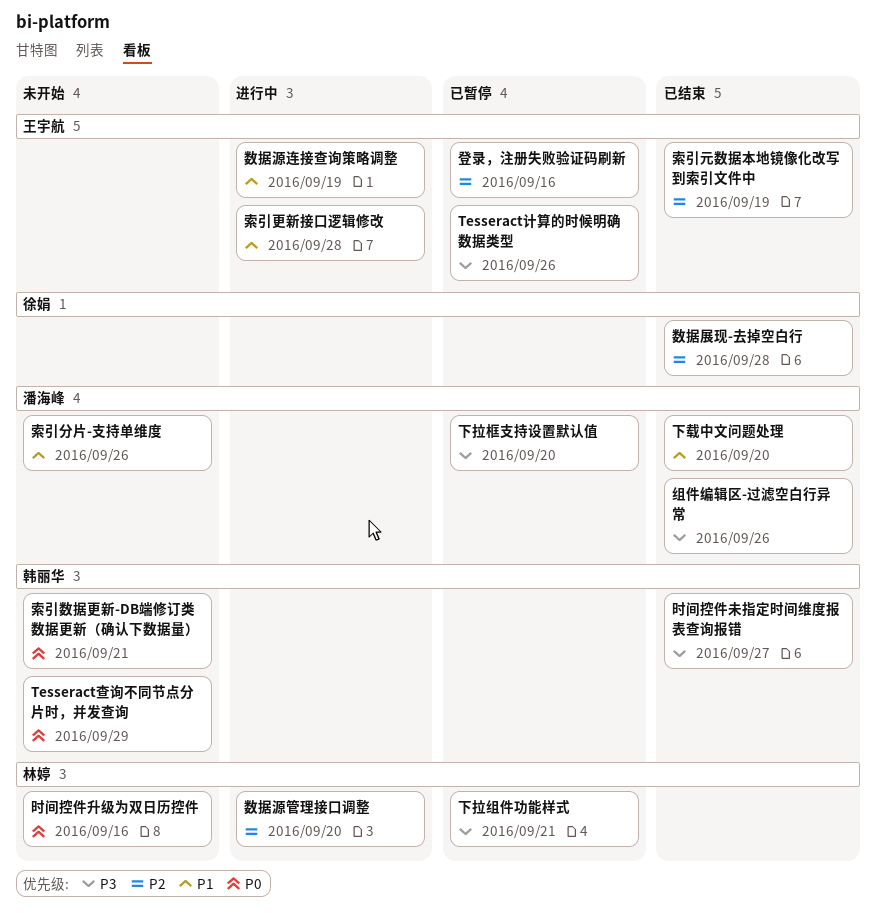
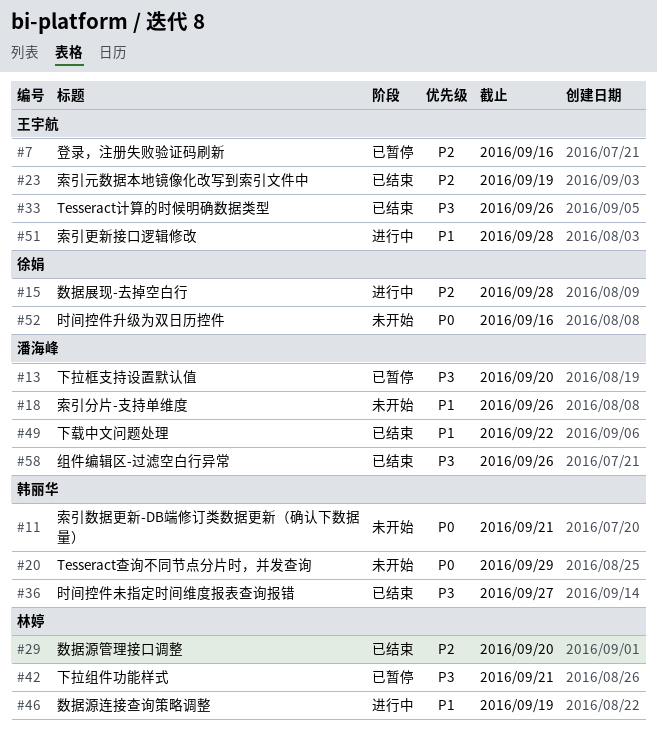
Tesseract计算的时候明确数据类型, status: 已暂停 -> 已结束
下载中文问题处理, due: Sep 20 -> Sep 22
数据展现-去掉空白行, status: 已结束 -> 进行中
数据源管理接口调整, status: 进行中 -> 已结束
数据源连接查询策略调整, owner: 王宇航 -> 林婷
时间控件升级为双日历控件, owner: 林婷 -> 徐娟

